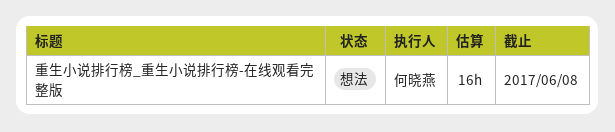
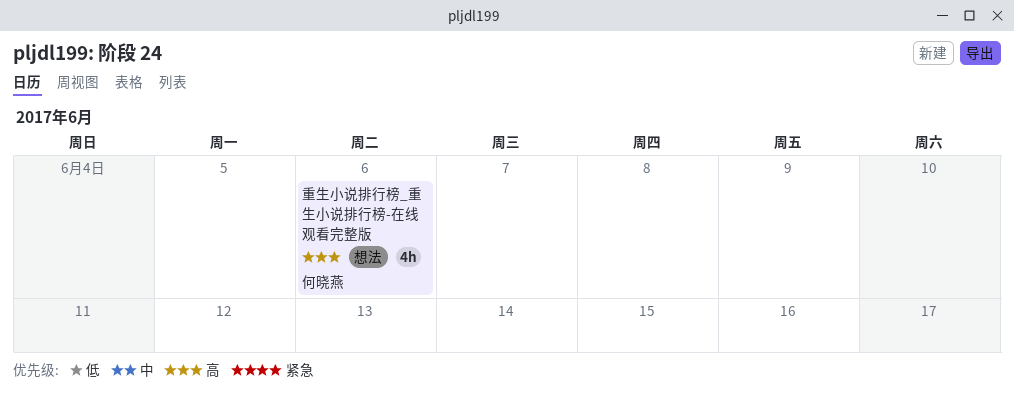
重生小说排行榜_重生小说排行榜-在线观看完整版, estimate: 16h -> 4h
重生小说排行榜_重生小说排行榜-在线观看完整版, due: Jun 8 -> Jun 6

